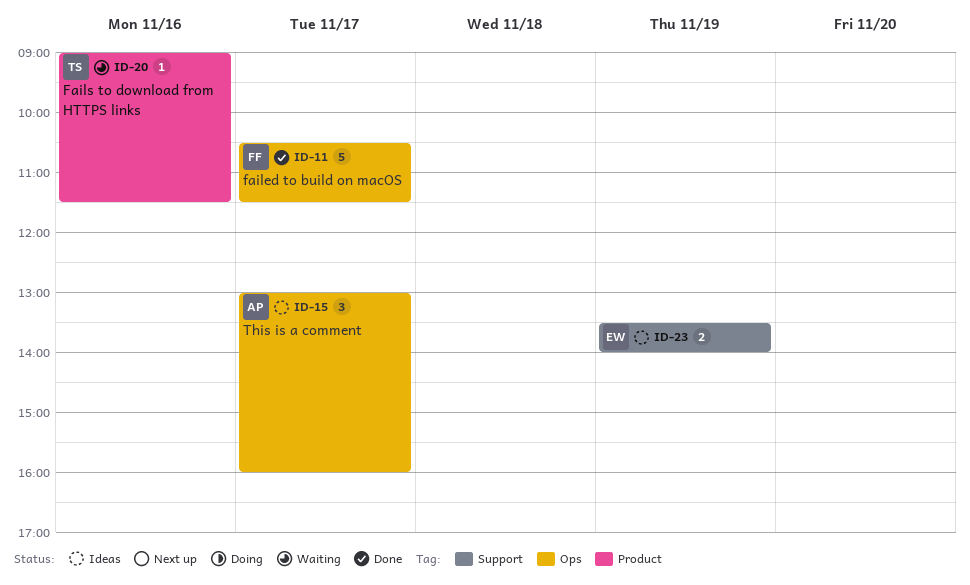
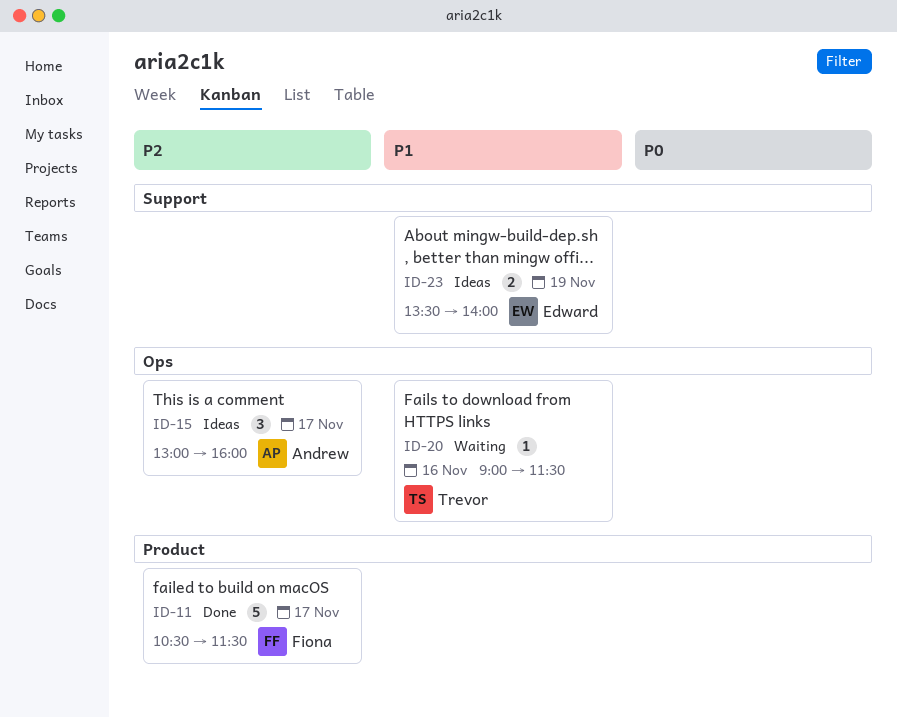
ID-11, label: Ops -> Product
ID-20, label: Product -> Ops

